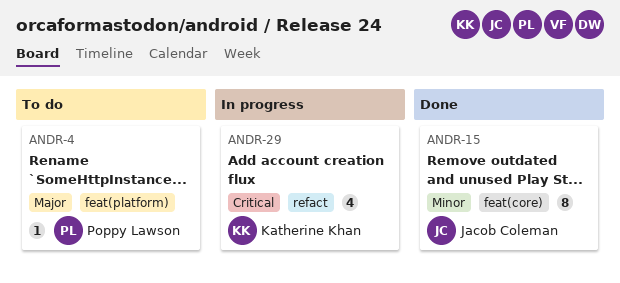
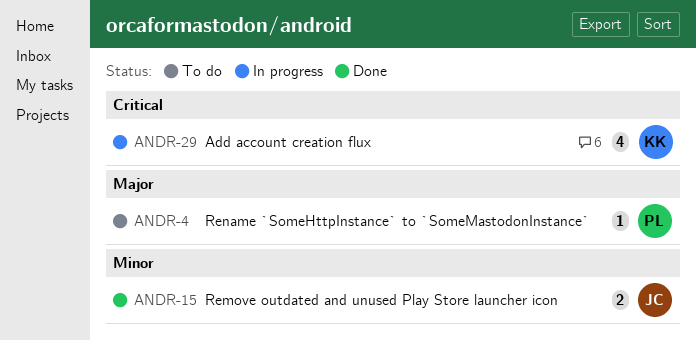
ANDR-15, estimate: 8 -> 2

